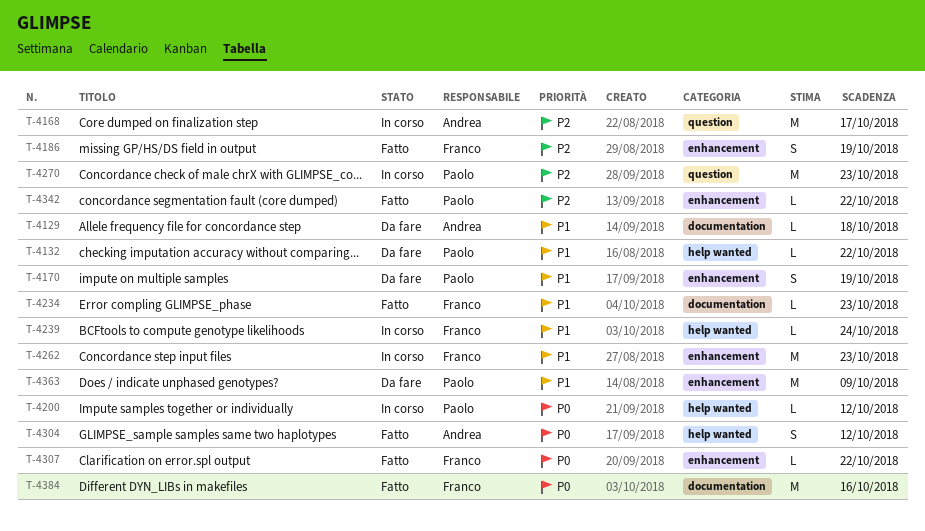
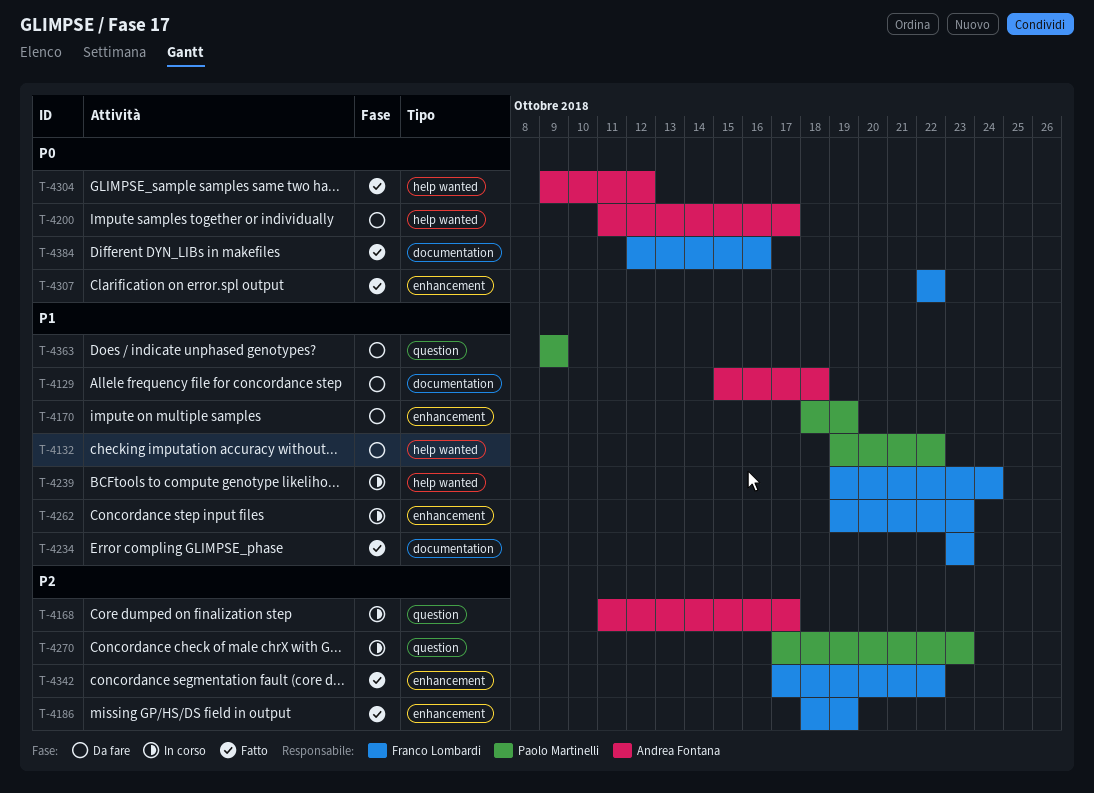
T-4200, status: In corso -> Da fare
T-4200, owner: Paolo Martinelli -> Andrea Fontana
T-4200, due: Oct 12 -> Oct 17
T-4342, owner: Paolo Martinelli -> Franco Lombardi
T-4363, label: enhancement -> question

